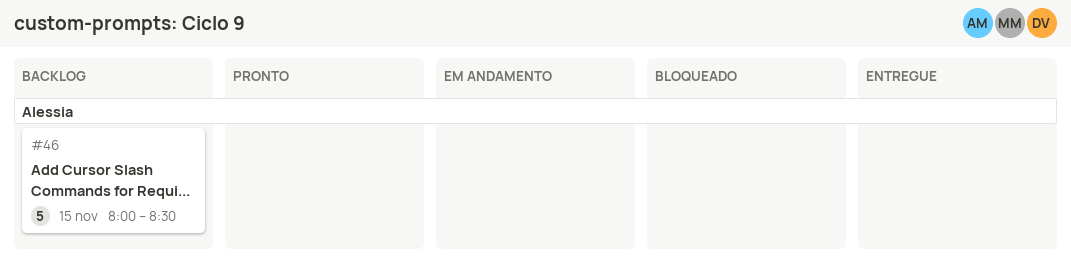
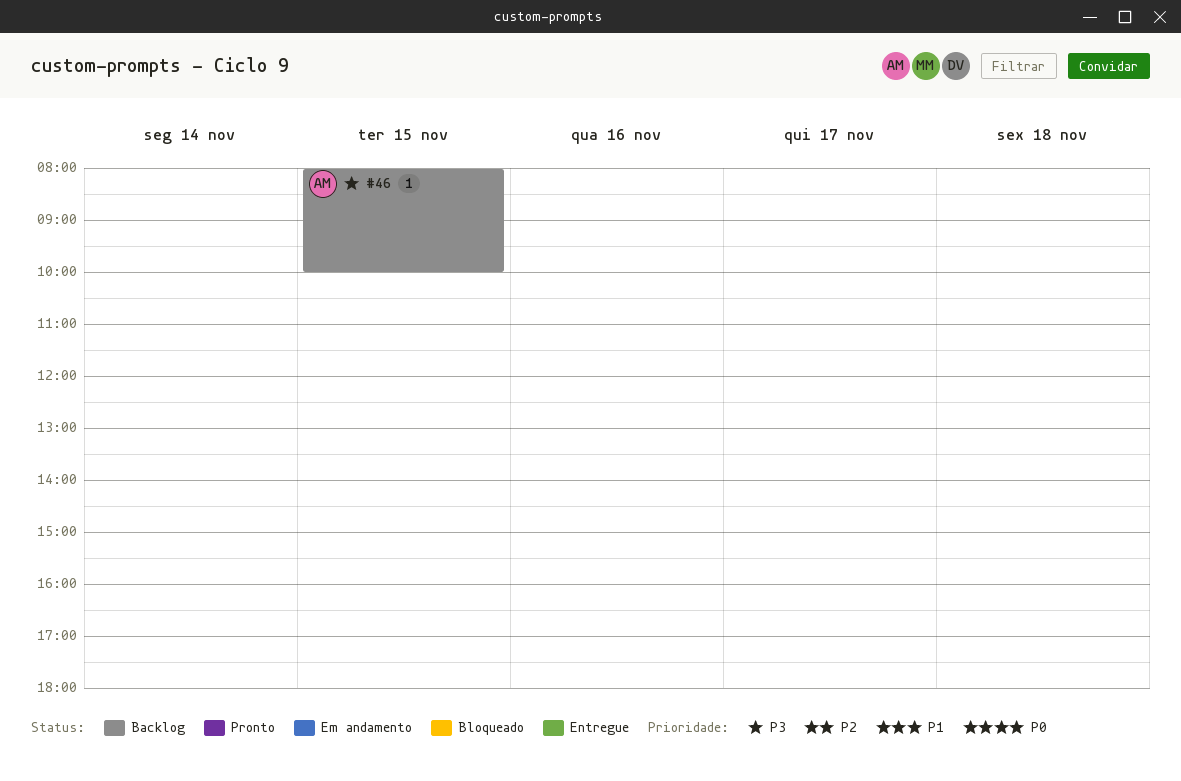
#46, estimate: 5 -> 1
#46, ends: 08:30 -> 10:00

